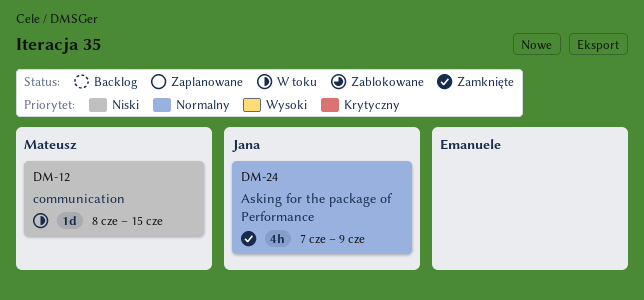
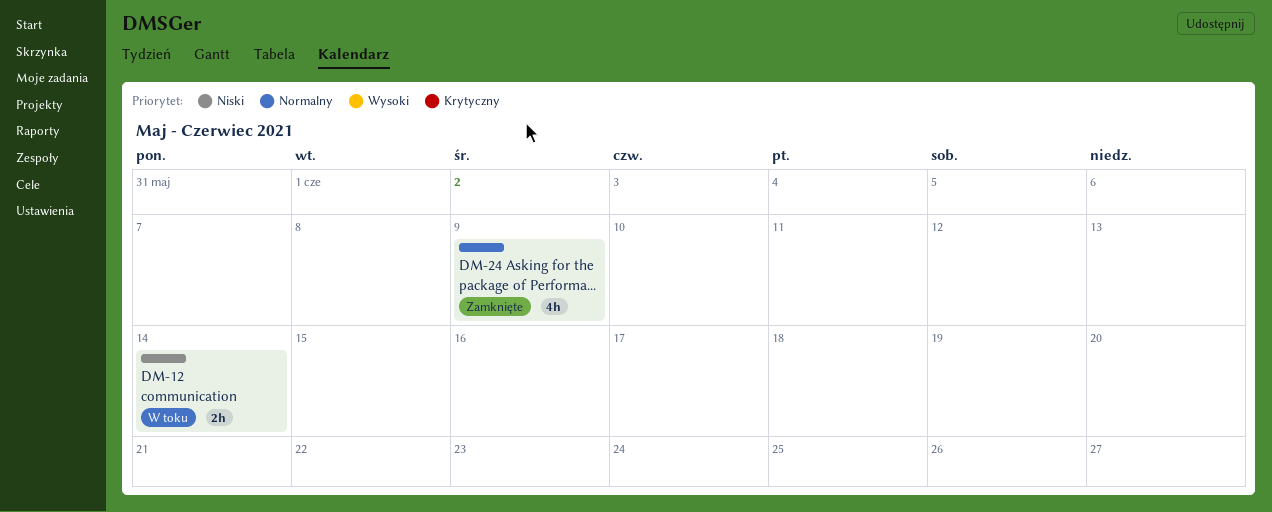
DM-12, estimate: 1d -> 2h
DM-12, due: Jun 15 -> Jun 14

